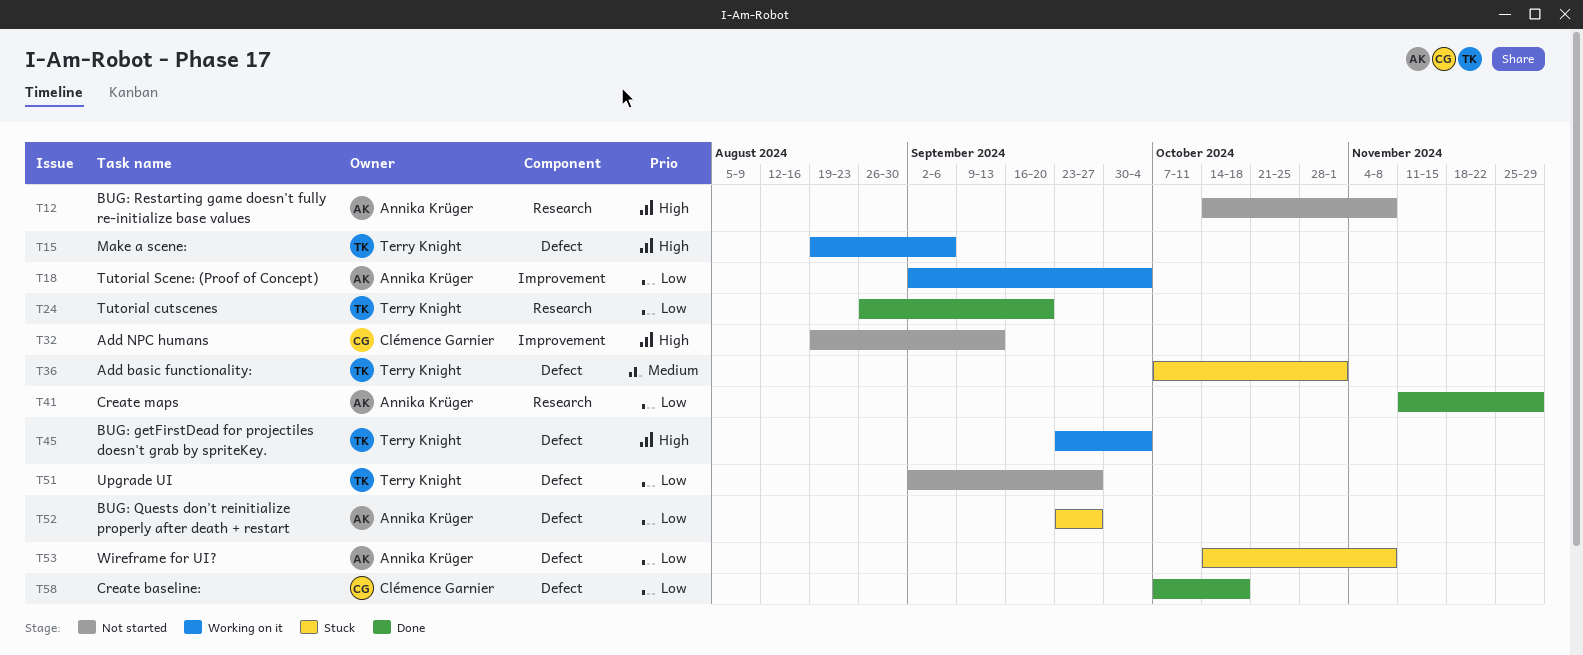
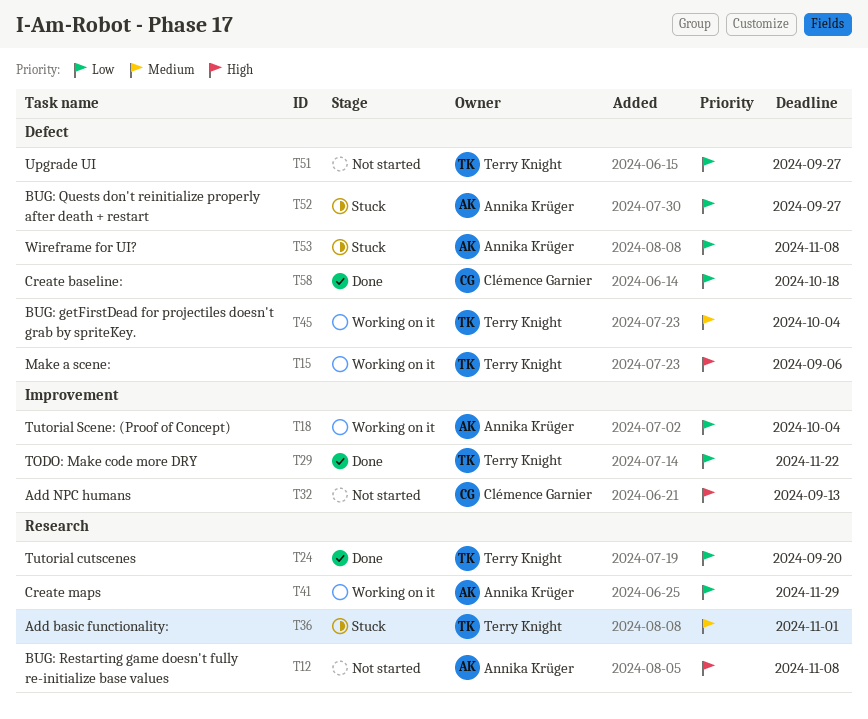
T29: none -> present
T36, label: Defect -> Research
T41, status: Done -> Working on it
T45, priority: High -> Medium

